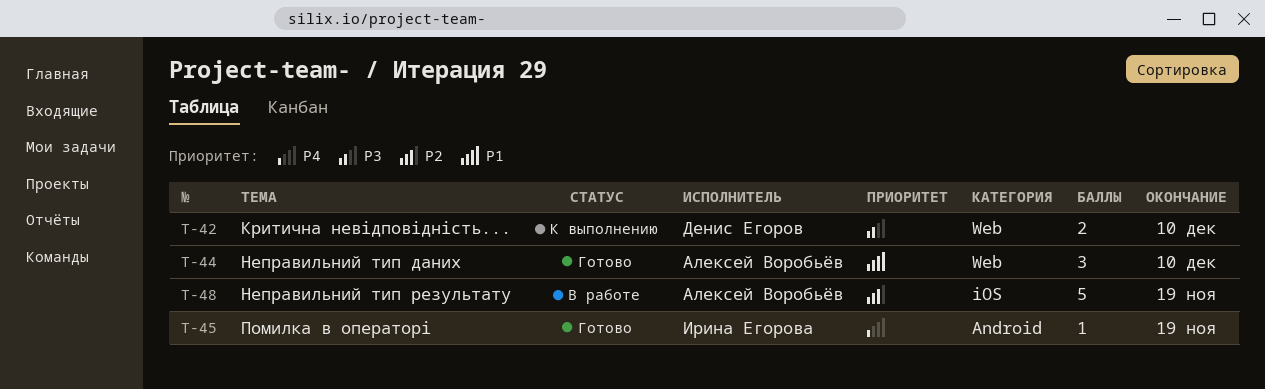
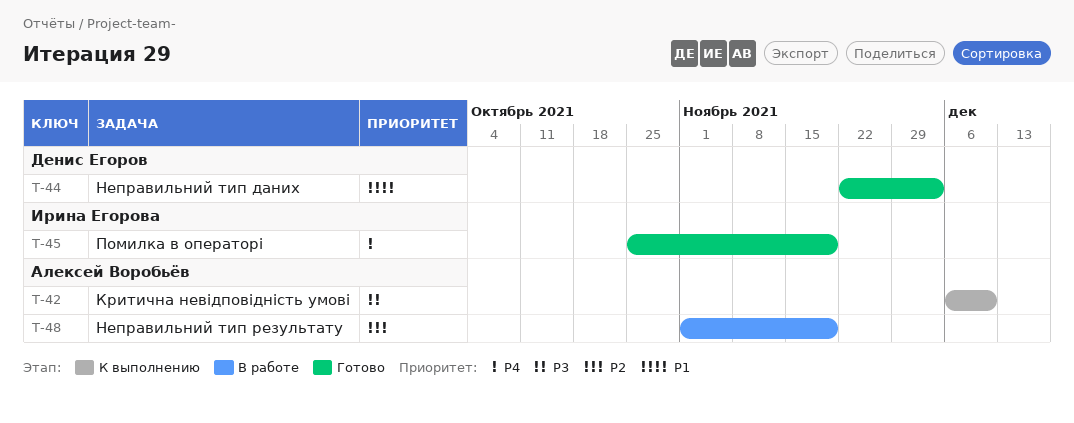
T-42, owner: Денис Егоров -> Алексей Воробьёв
T-44, owner: Алексей Воробьёв -> Денис Егоров
T-44, due: Dec 10 -> Dec 3

